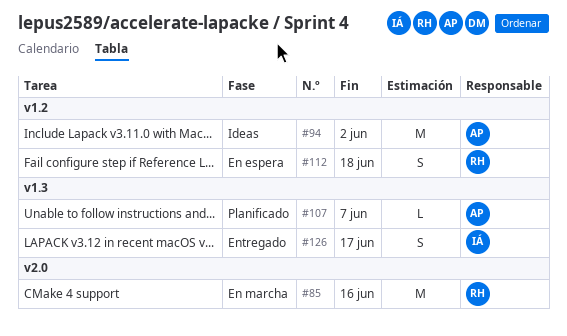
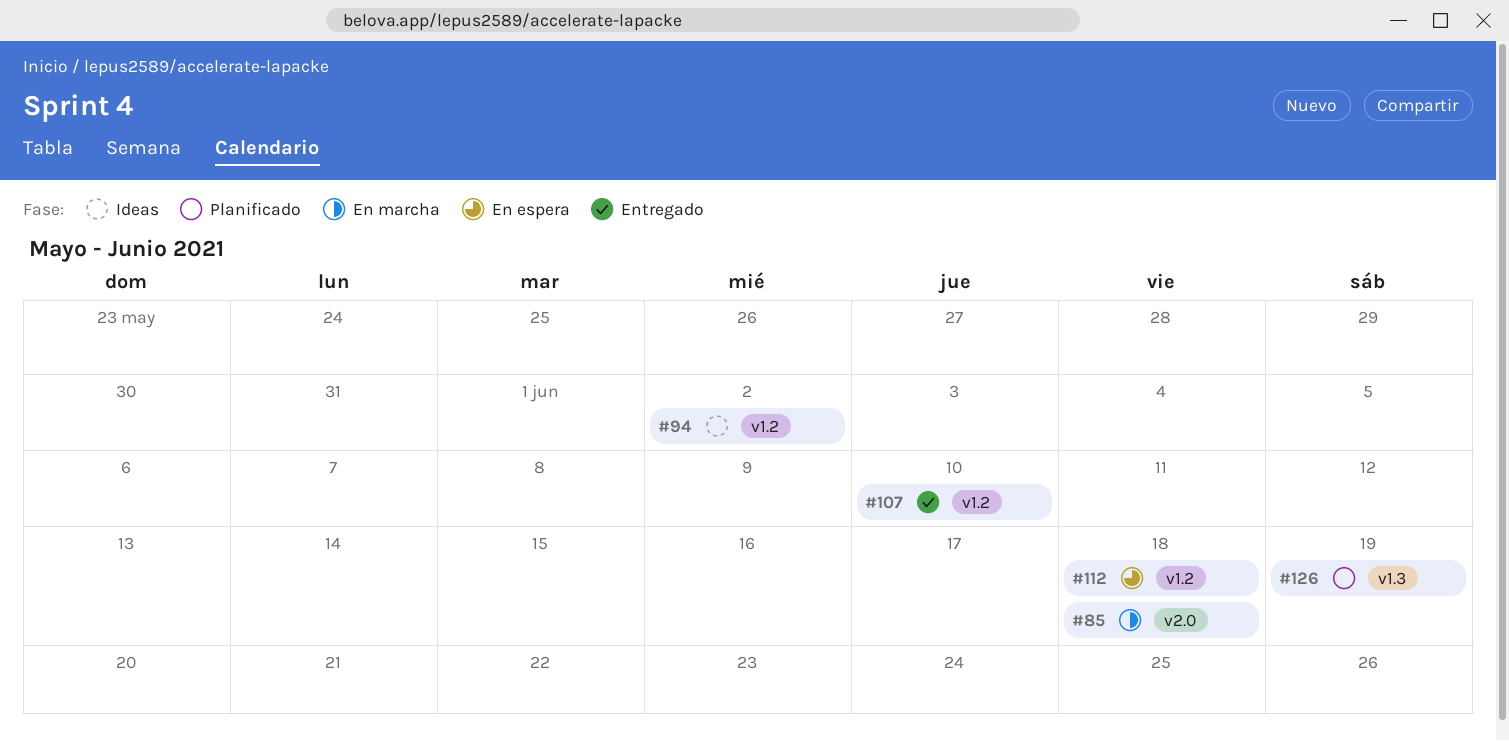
#85, due: Jun 16 -> Jun 18
#107, status: Planificado -> Entregado
#107, label: v1.3 -> v1.2
#107, due: Jun 7 -> Jun 10
#126, status: Entregado -> Planificado
#126, due: Jun 17 -> Jun 19

